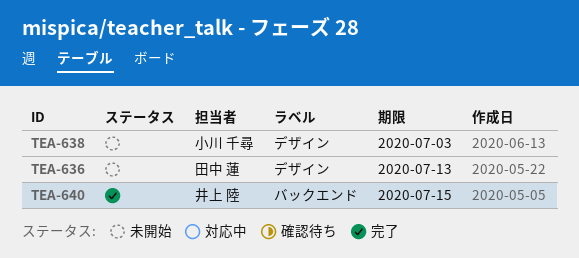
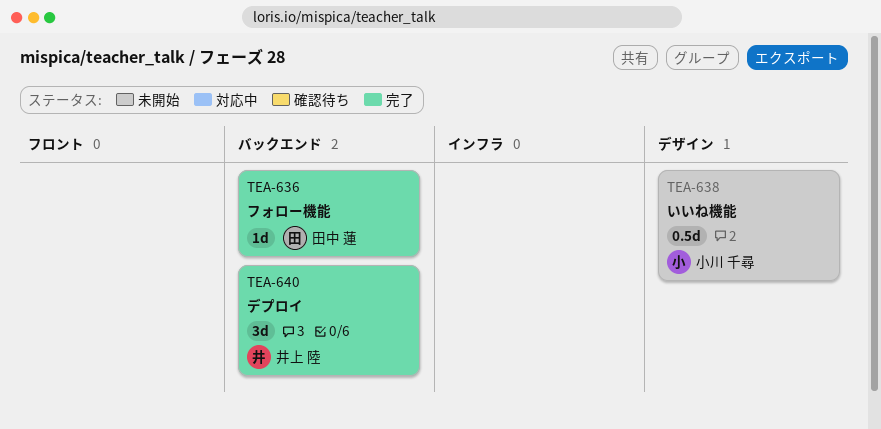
TEA-636, status: 未開始 -> 完了
TEA-636, label: デザイン -> バックエンド

